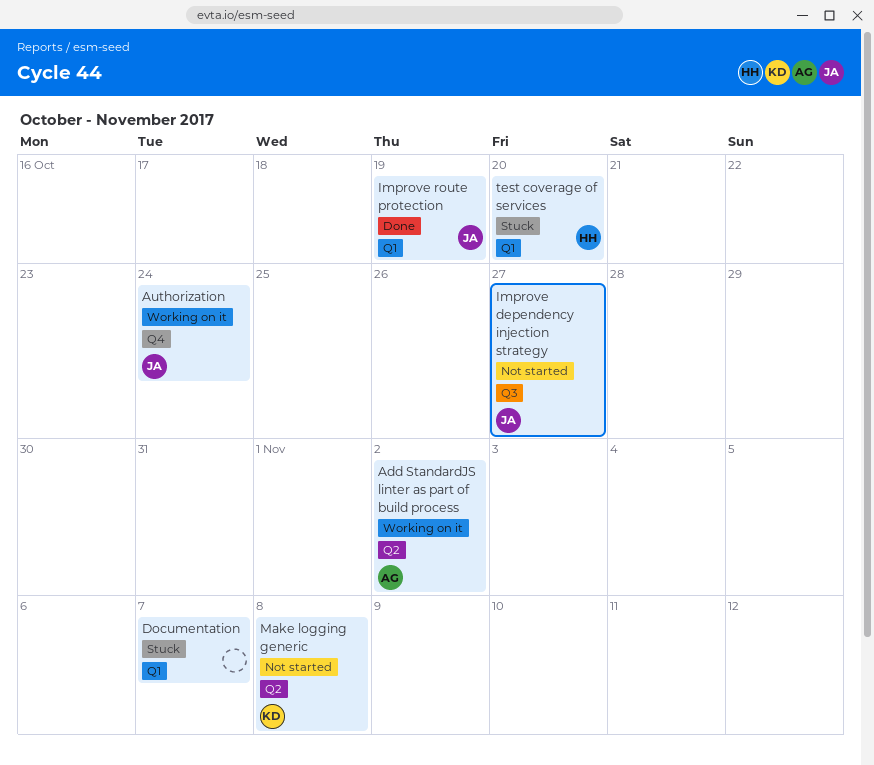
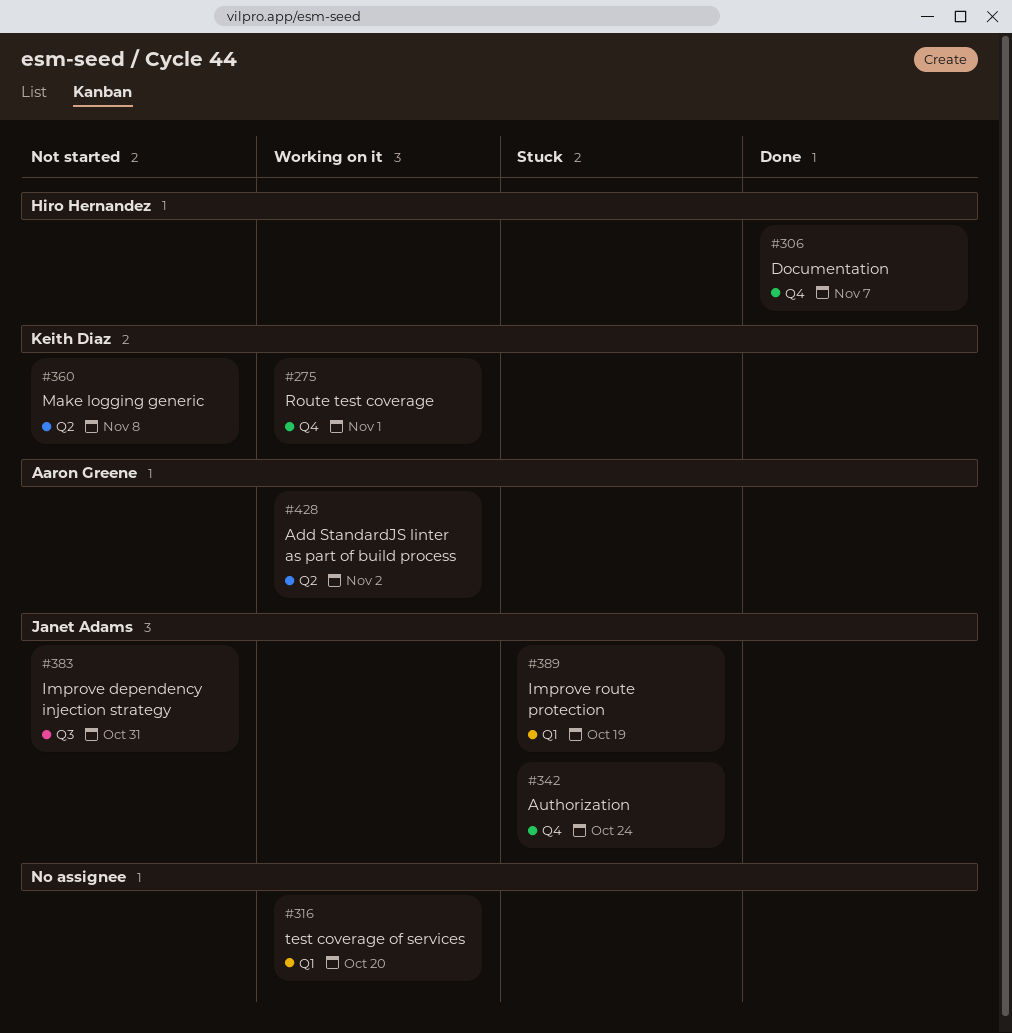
Authorization, status: Working on it -> Stuck
Documentation, status: Stuck -> Done
Documentation, owner: none -> Hiro Hernandez
Documentation, label: Q1 -> Q4
Improve dependency injection strategy, due: Oct 27 -> Oct 31
Improve route protection, status: Done -> Stuck
Route test coverage: none -> present
test coverage of services, status: Stuck -> Working on it
test coverage of services, owner: Hiro Hernandez -> none

